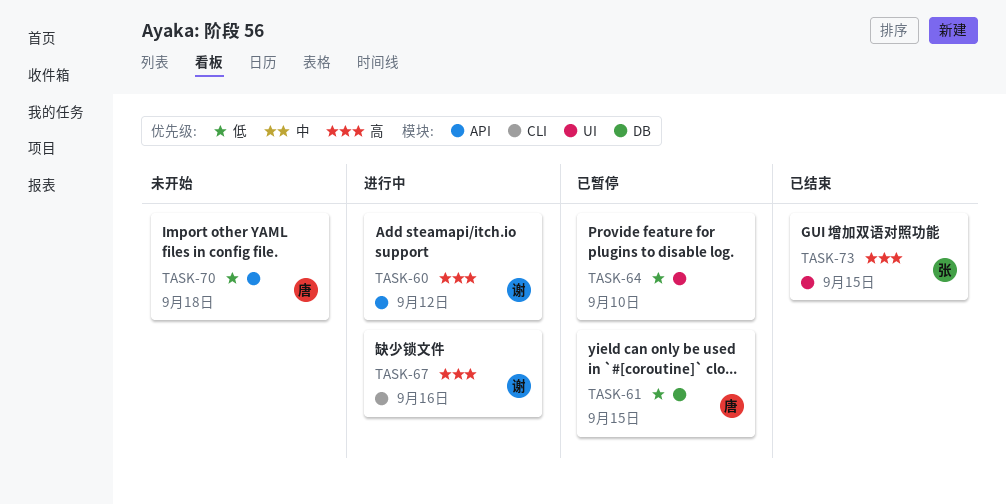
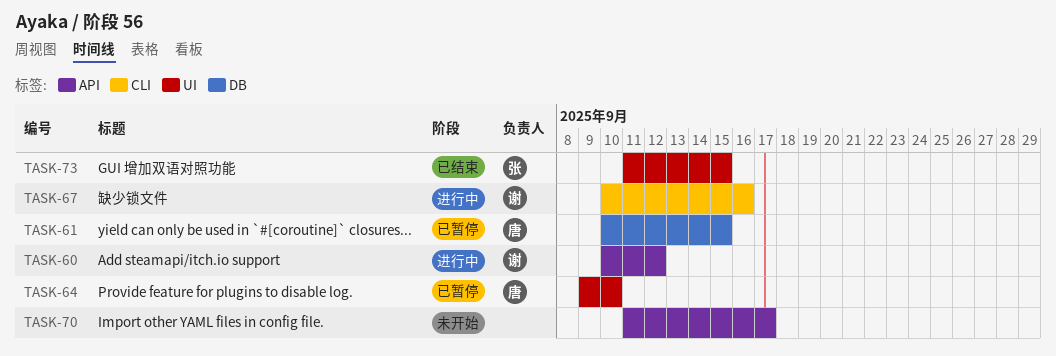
TASK-64, owner: none -> 唐
TASK-70, owner: 唐 -> none
TASK-70, due: Sep 18 -> Sep 17

